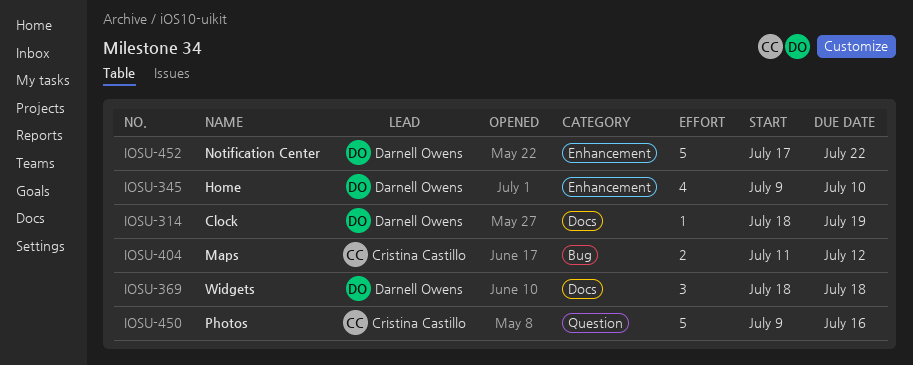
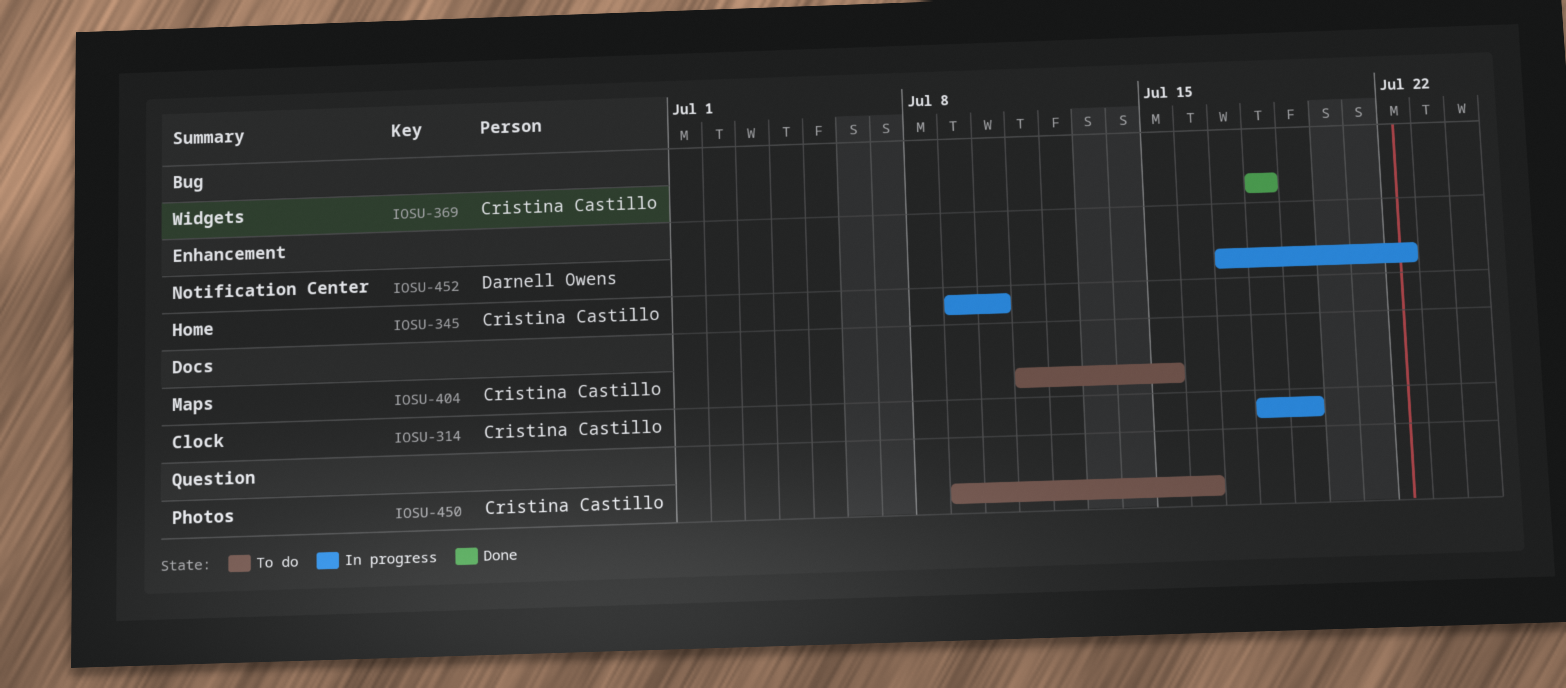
IOSU-314, owner: Darnell Owens -> Cristina Castillo
IOSU-345, owner: Darnell Owens -> Cristina Castillo
IOSU-369, owner: Darnell Owens -> Cristina Castillo
IOSU-369, label: Docs -> Bug
IOSU-404, label: Bug -> Docs
IOSU-404, due: Jul 12 -> Jul 15

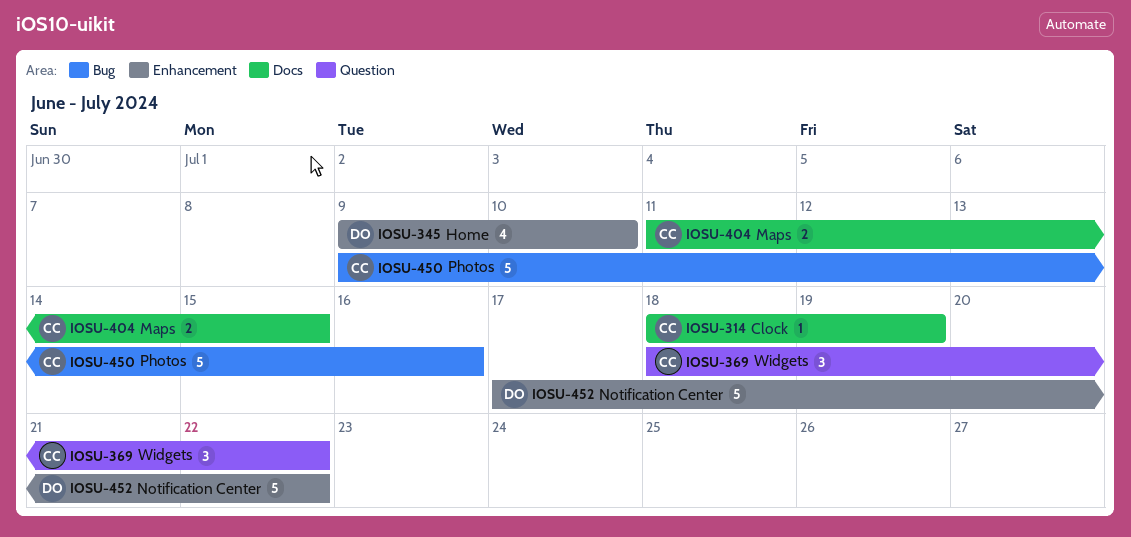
IOSU-345, owner: Cristina Castillo -> Darnell Owens
IOSU-369, label: Bug -> Question
IOSU-369, due: Jul 18 -> Jul 22
IOSU-450, label: Question -> Bug

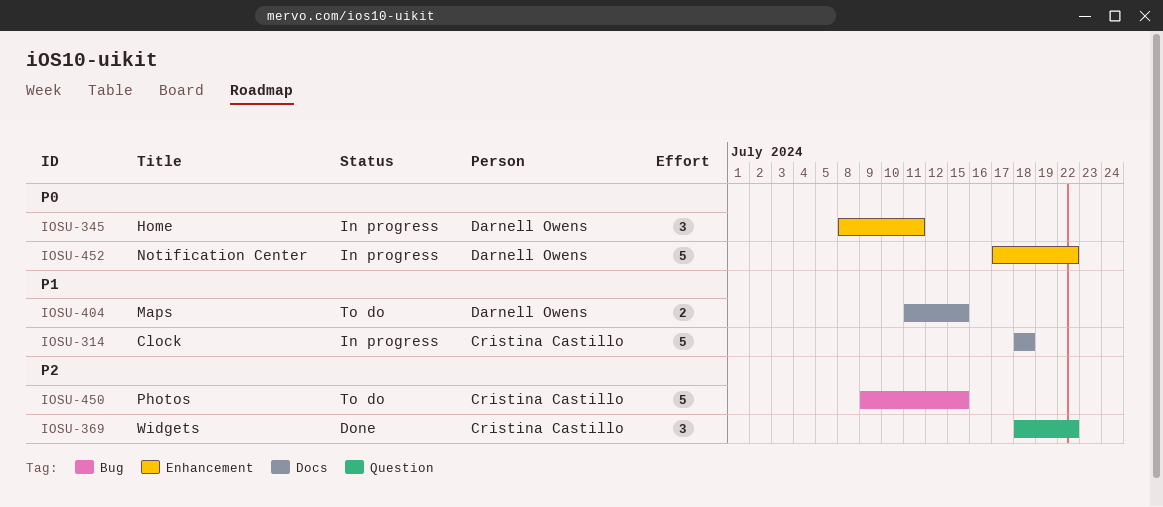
IOSU-314, estimate: 1 -> 5
IOSU-314, due: Jul 19 -> Jul 18
IOSU-345, estimate: 4 -> 3
IOSU-345, start: Jul 9 -> Jul 8
IOSU-345, due: Jul 10 -> Jul 11
IOSU-404, owner: Cristina Castillo -> Darnell Owens
IOSU-450, due: Jul 16 -> Jul 15

